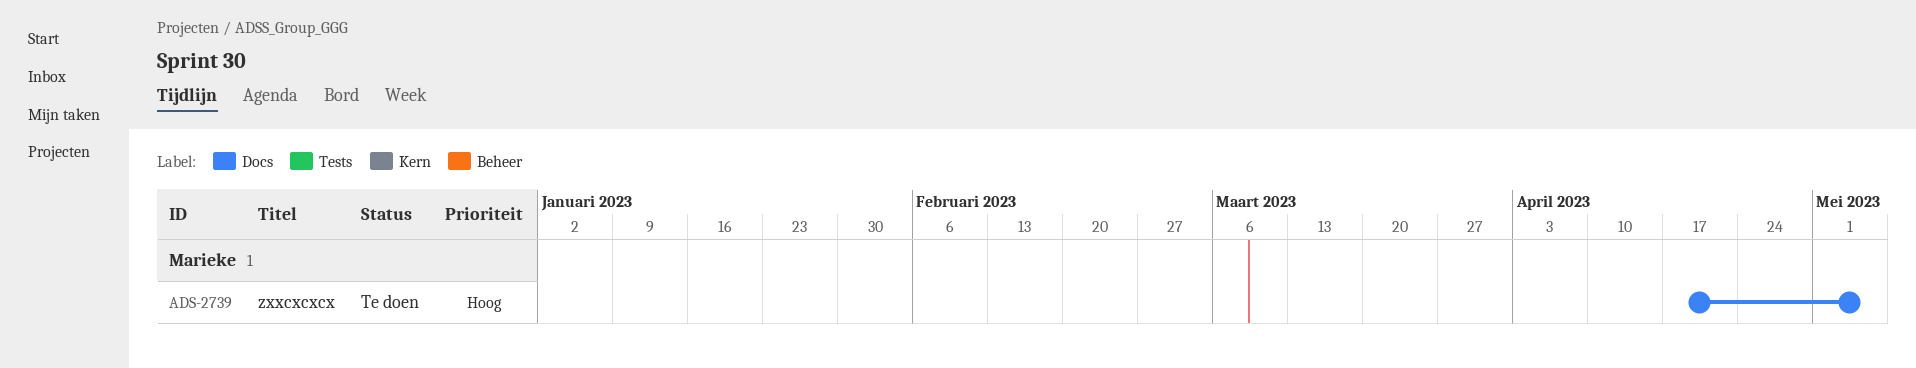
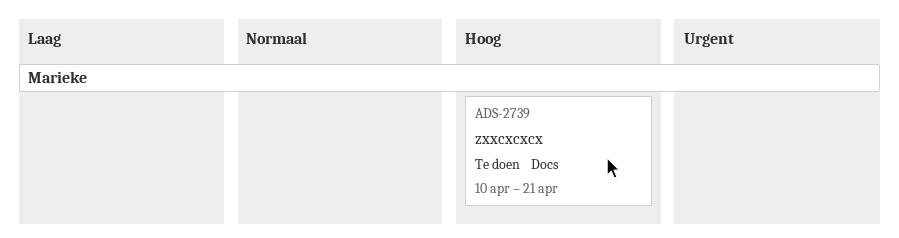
ADS-2739, start: Apr 17 -> Apr 10
ADS-2739, due: May 5 -> Apr 21

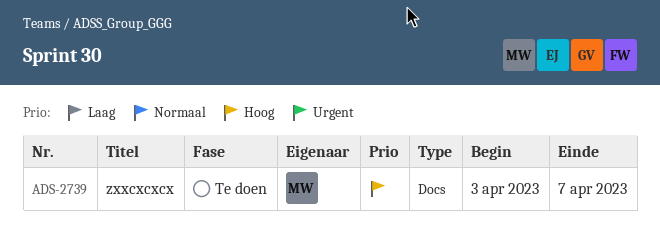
ADS-2739, start: Apr 10 -> Apr 3
ADS-2739, due: Apr 21 -> Apr 7

